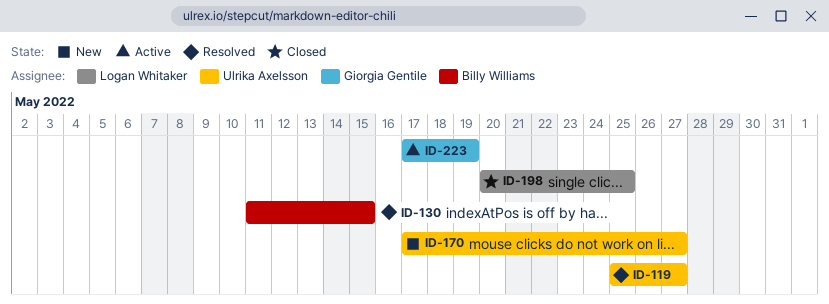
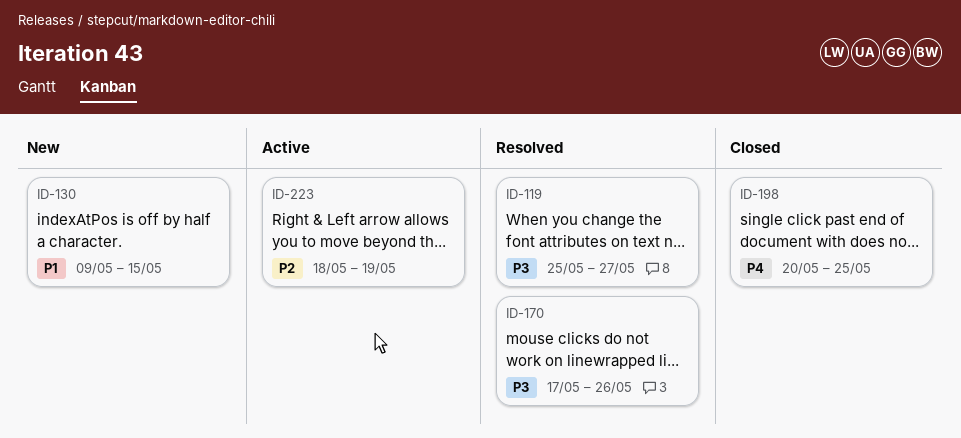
ID-130, status: Resolved -> New
ID-130, start: May 11 -> May 9
ID-170, status: New -> Resolved
ID-170, due: May 27 -> May 26
ID-223, start: May 17 -> May 18

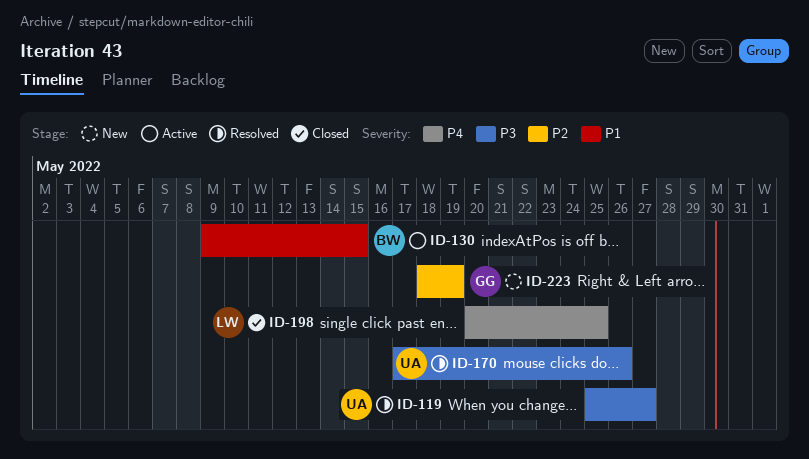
ID-130, status: New -> Active
ID-223, status: Active -> New

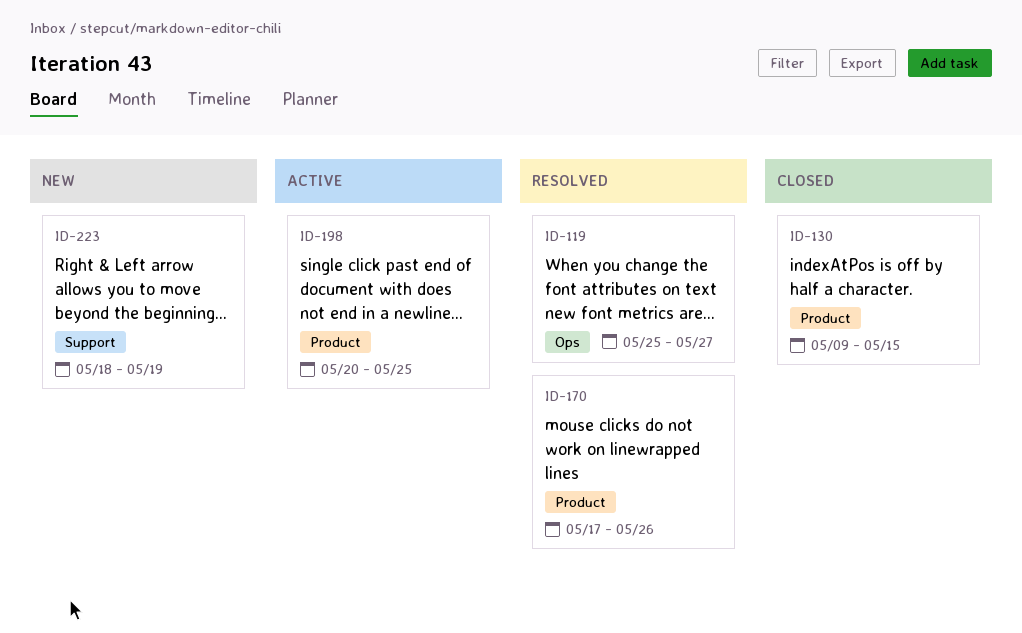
ID-130, status: Active -> Closed
ID-198, status: Closed -> Active

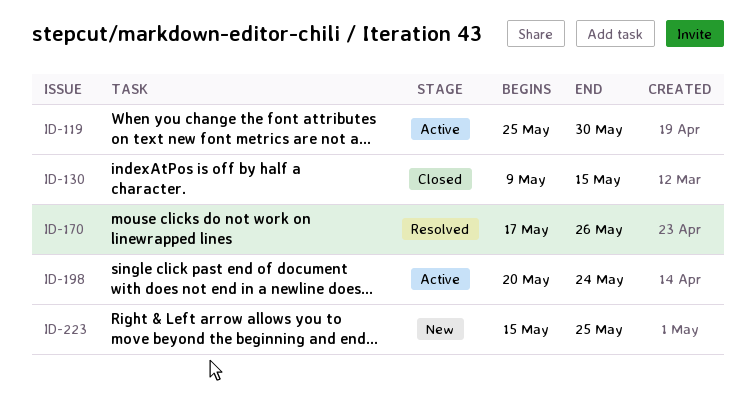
ID-119, status: Resolved -> Active
ID-119, due: May 27 -> May 30
ID-198, due: May 25 -> May 24
ID-223, start: May 18 -> May 15
ID-223, due: May 19 -> May 25

